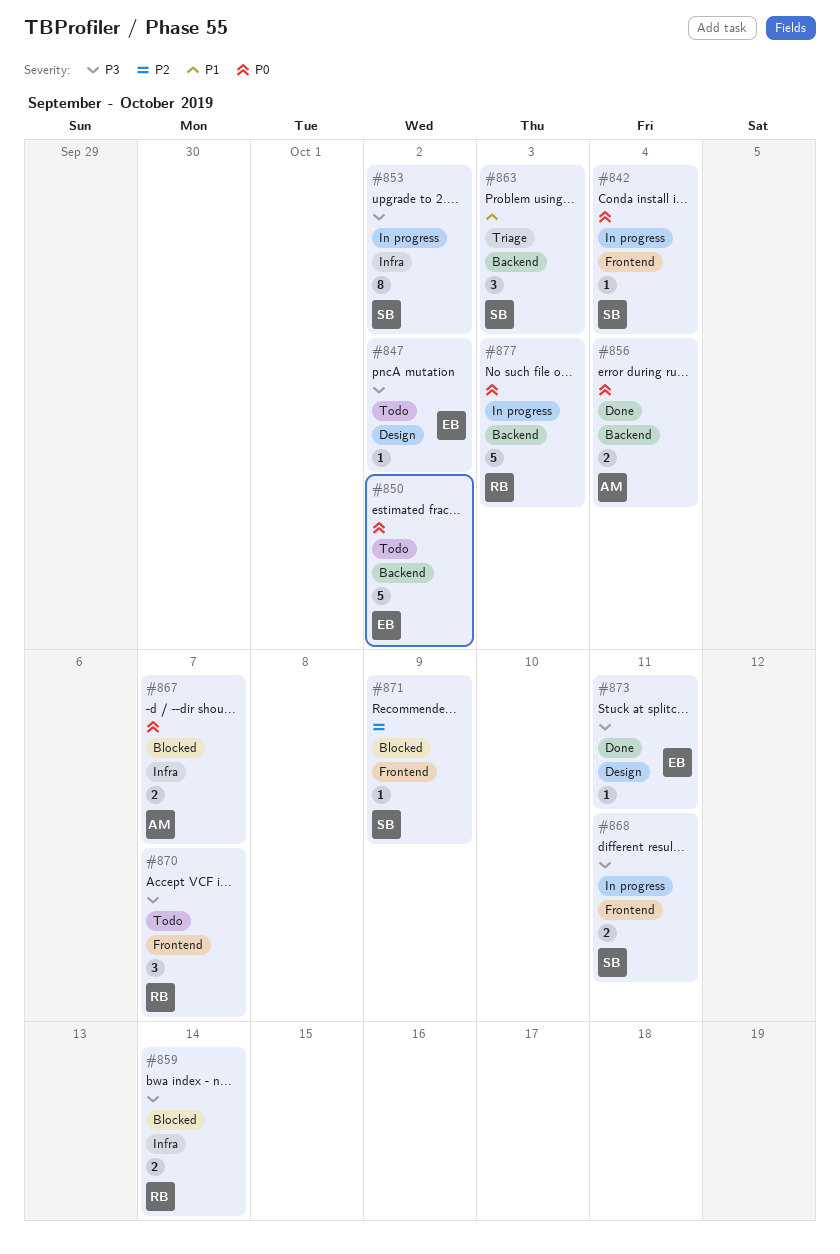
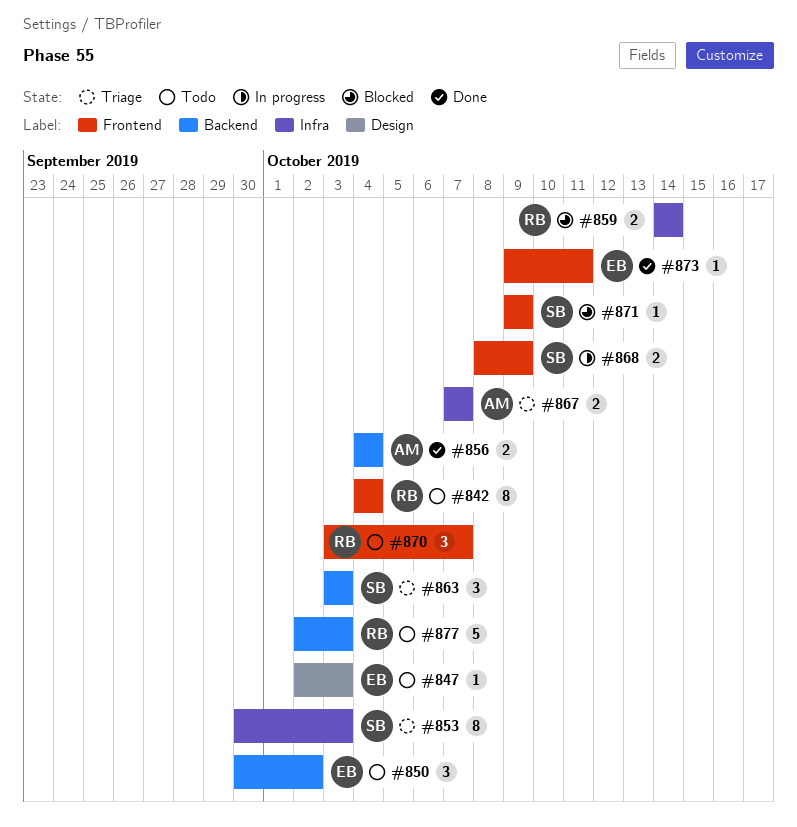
#842, status: In progress -> Todo
#842, owner: SB -> RB
#842, estimate: 1 -> 8
#847, due: Oct 2 -> Oct 3
#850, estimate: 5 -> 3
#853, status: In progress -> Triage
#853, due: Oct 2 -> Oct 3
#867, status: Blocked -> Triage
#868, due: Oct 11 -> Oct 9
#873, label: Design -> Frontend
#877, status: In progress -> Todo

